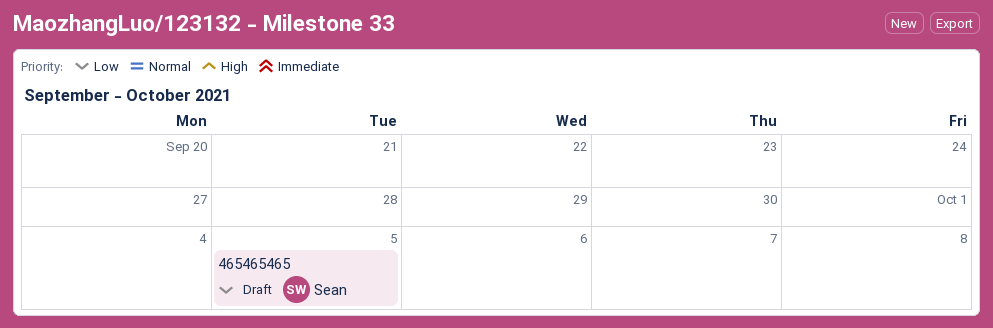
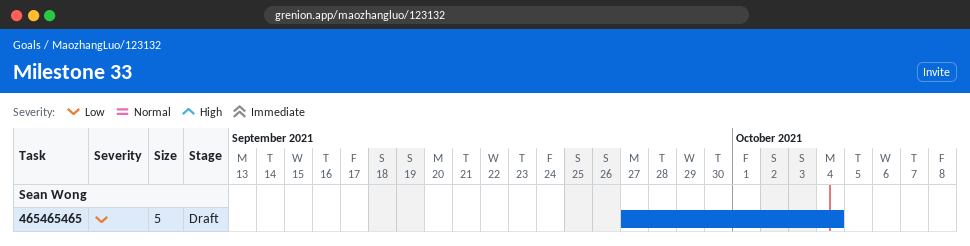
465465465, due: Oct 5 -> Oct 4

